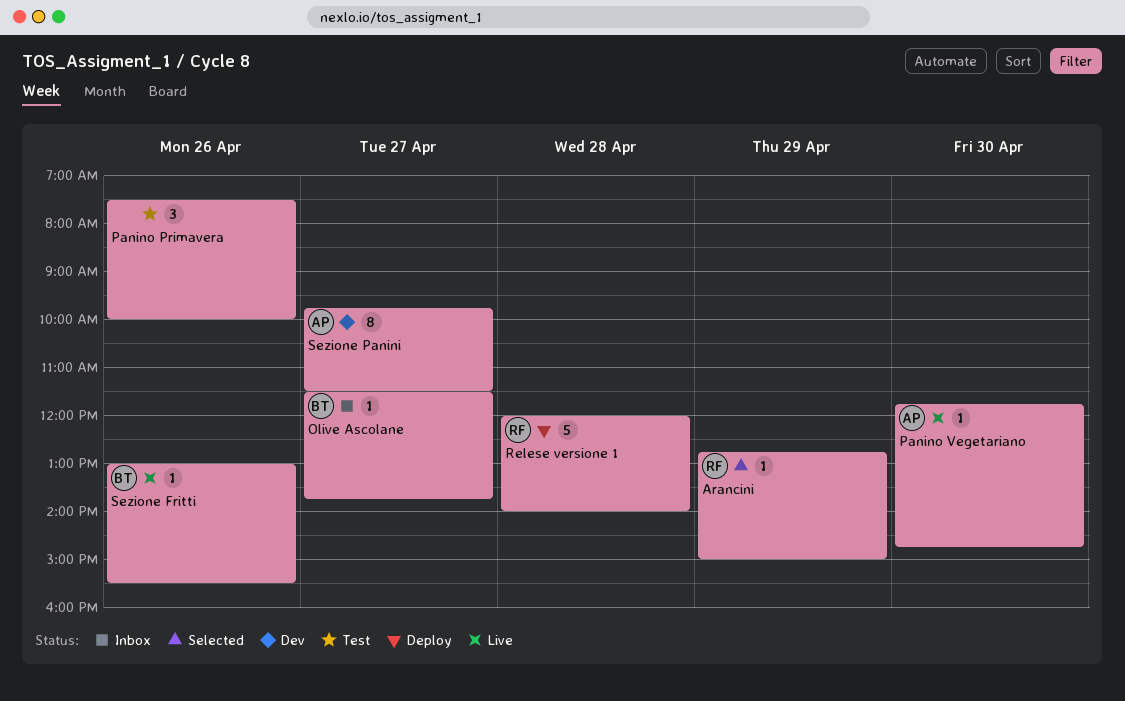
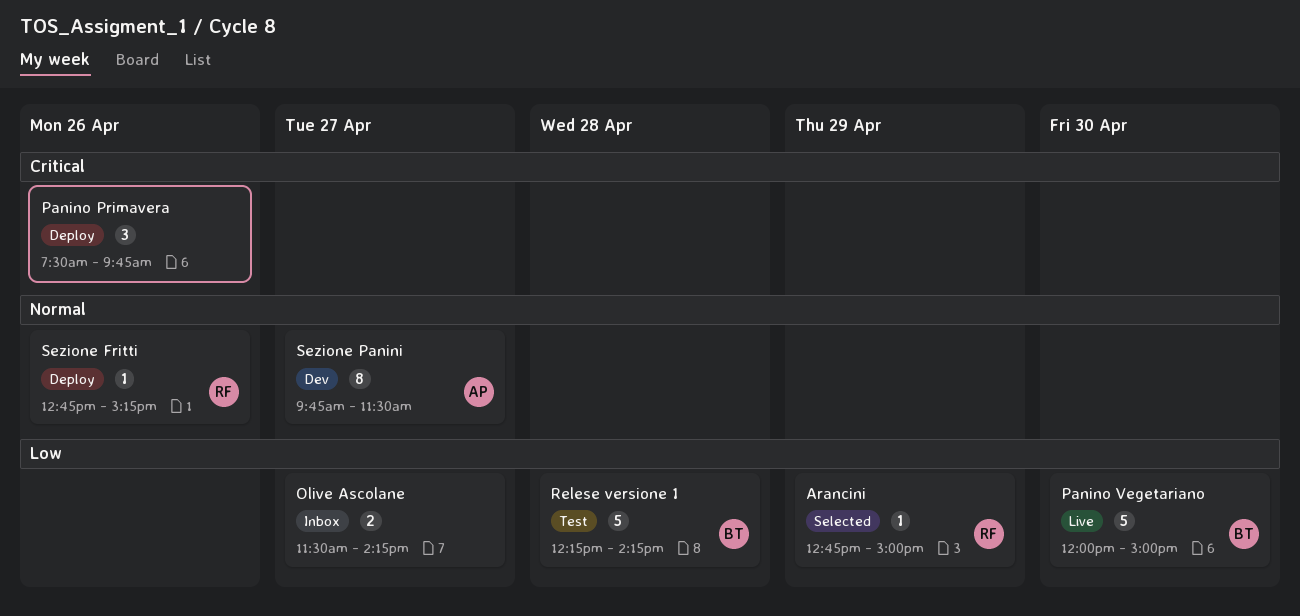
Olive Ascolane, owner: BT -> none
Olive Ascolane, estimate: 1 -> 2
Olive Ascolane, ends: 13:45 -> 14:15
Panino Primavera, status: Test -> Deploy
Panino Primavera, ends: 10:00 -> 09:45
Panino Vegetariano, owner: AP -> BT
Panino Vegetariano, estimate: 1 -> 5
Panino Vegetariano, begins: 11:45 -> 12:00
Panino Vegetariano, ends: 14:45 -> 15:00
Relese versione 1, status: Deploy -> Test
Relese versione 1, owner: RF -> BT
Relese versione 1, begins: 12:00 -> 12:15
Relese versione 1, ends: 14:00 -> 14:15
Sezione Fritti, status: Live -> Deploy
Sezione Fritti, owner: BT -> RF
Sezione Fritti, begins: 13:00 -> 12:45
Sezione Fritti, ends: 15:30 -> 15:15

